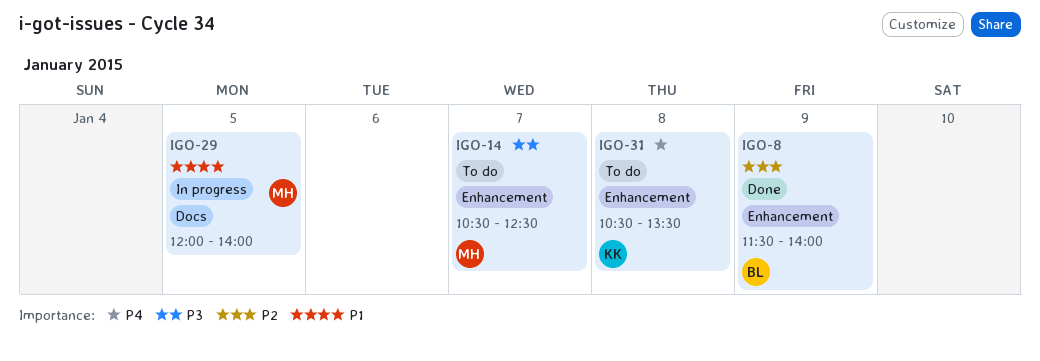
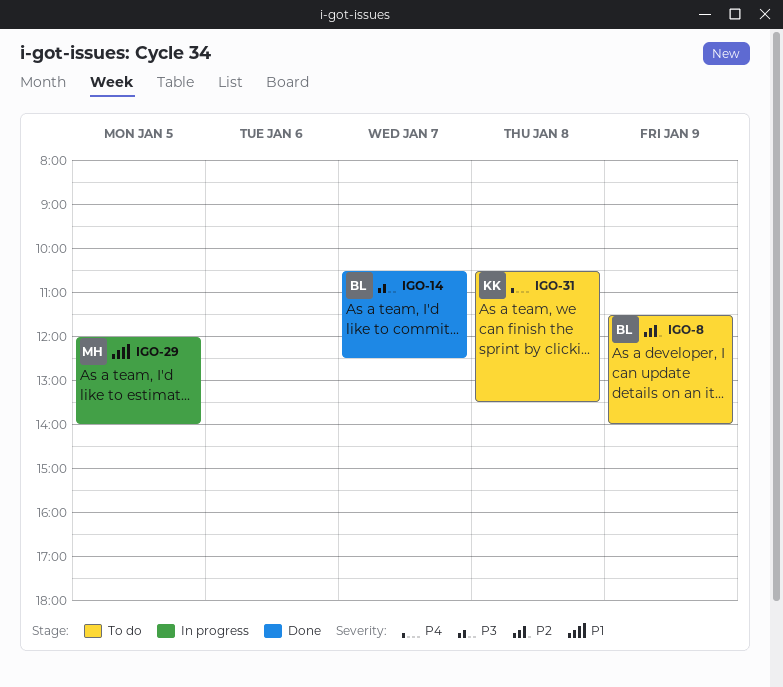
IGO-8, status: Done -> To do
IGO-14, status: To do -> Done
IGO-14, owner: MH -> BL

